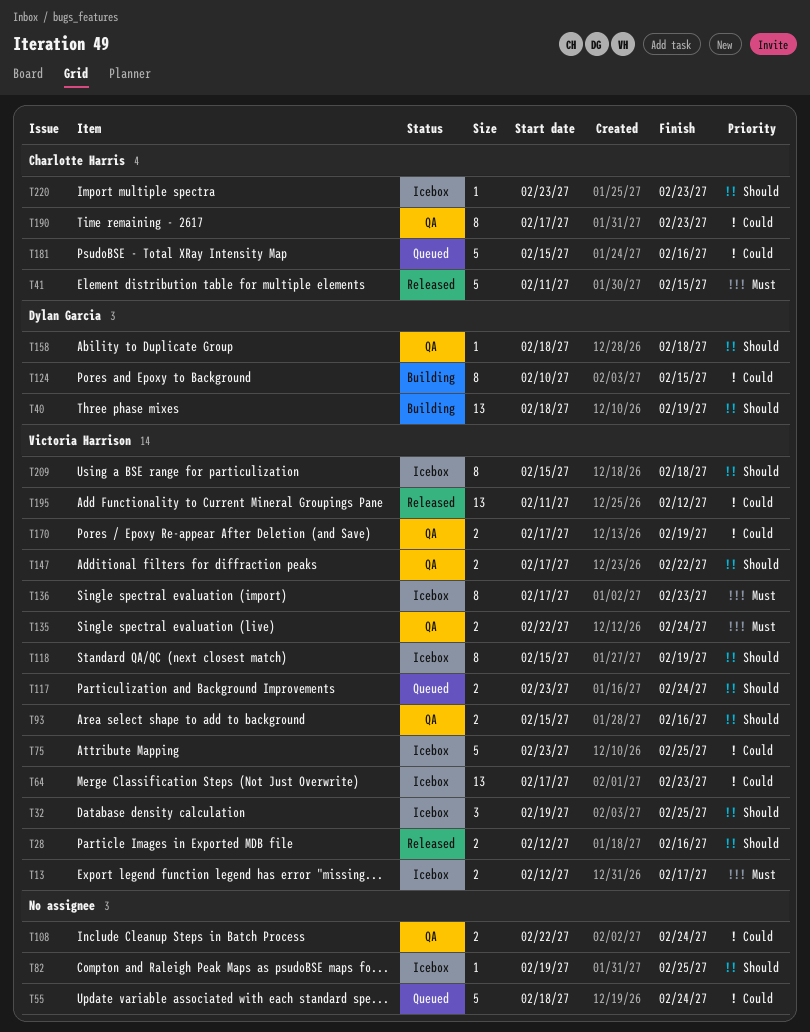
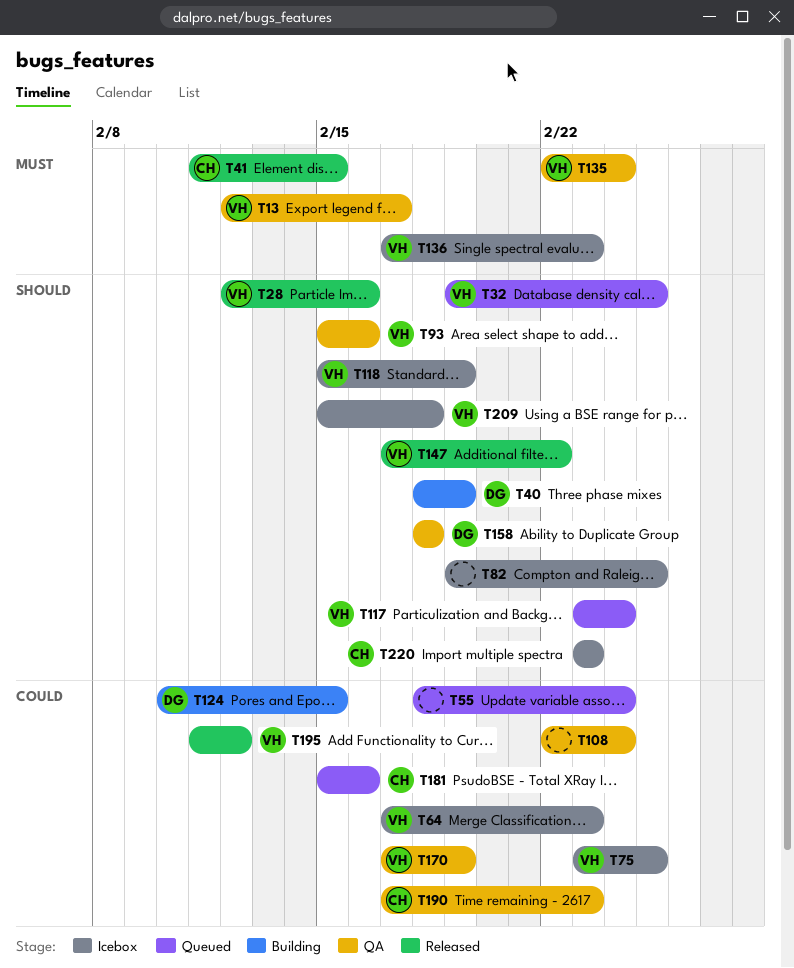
T13, status: Icebox -> QA
T32, status: Icebox -> Queued
T147, status: QA -> Released

